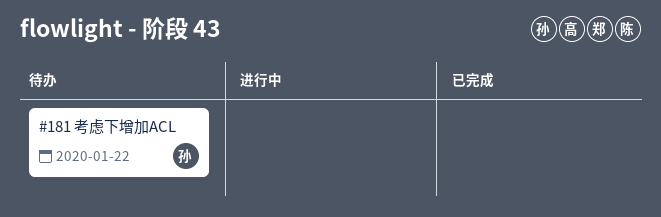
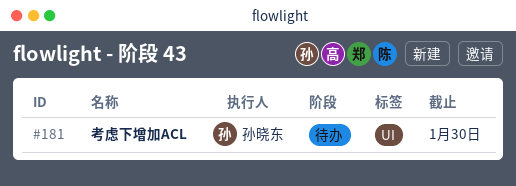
#181, due: Jan 22 -> Jan 30

